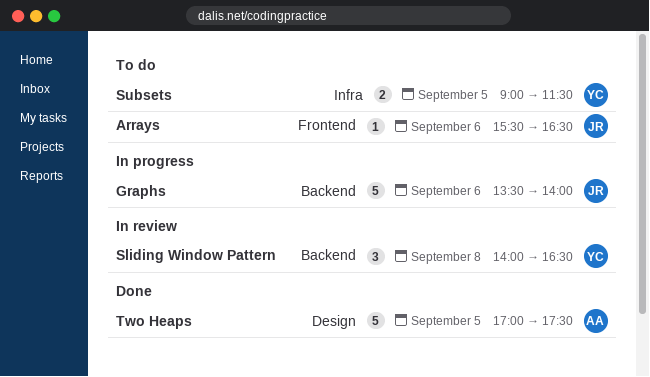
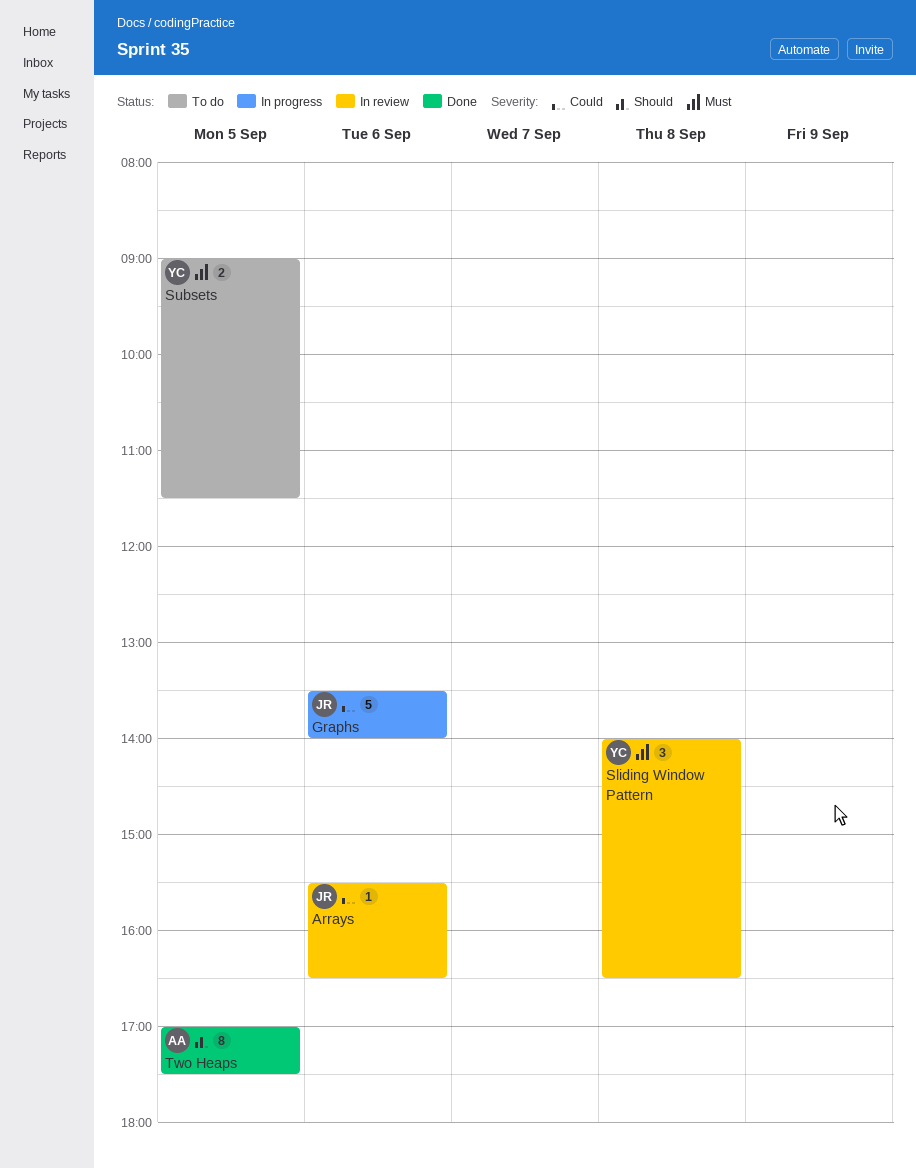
Arrays, status: To do -> In review
Two Heaps, estimate: 5 -> 8

